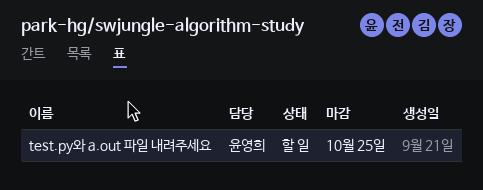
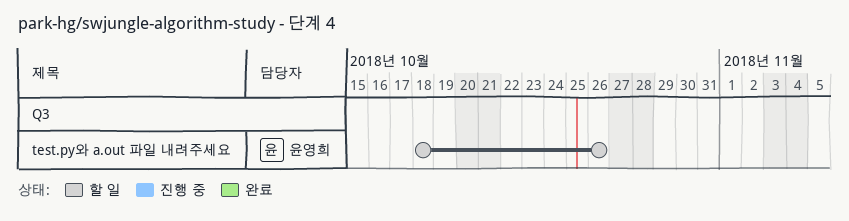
test.py와 a.out 파일 내려주세요, due: Oct 25 -> Oct 26

